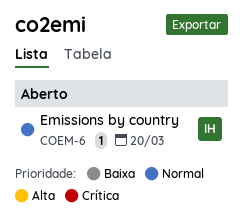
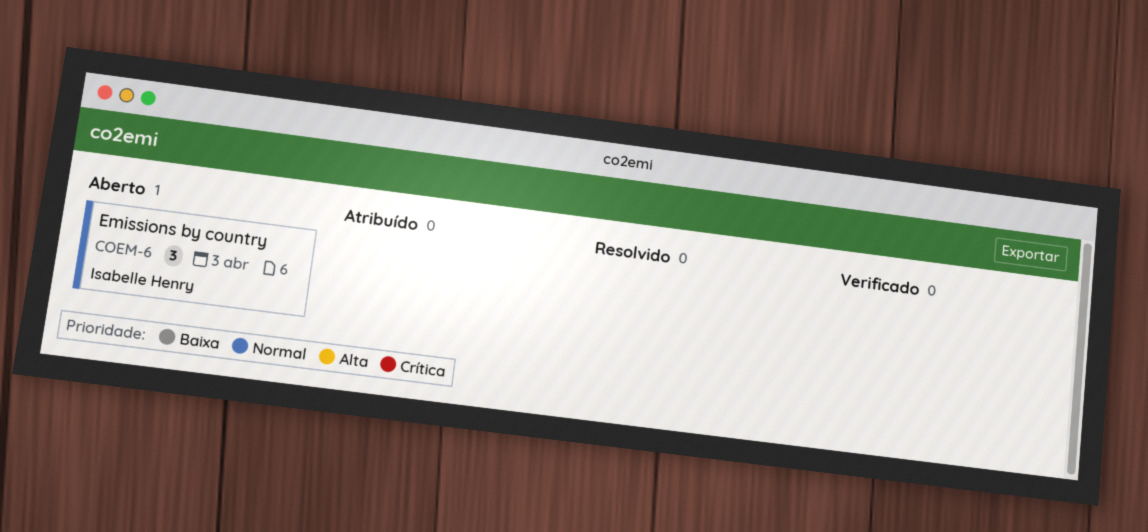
COEM-6, estimate: 1 -> 3
COEM-6, due: Mar 20 -> Apr 3

